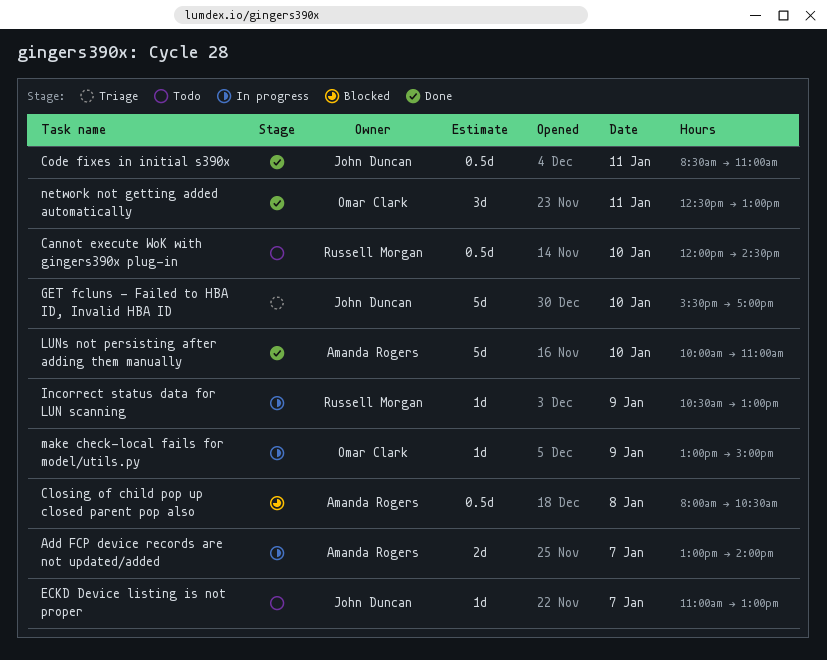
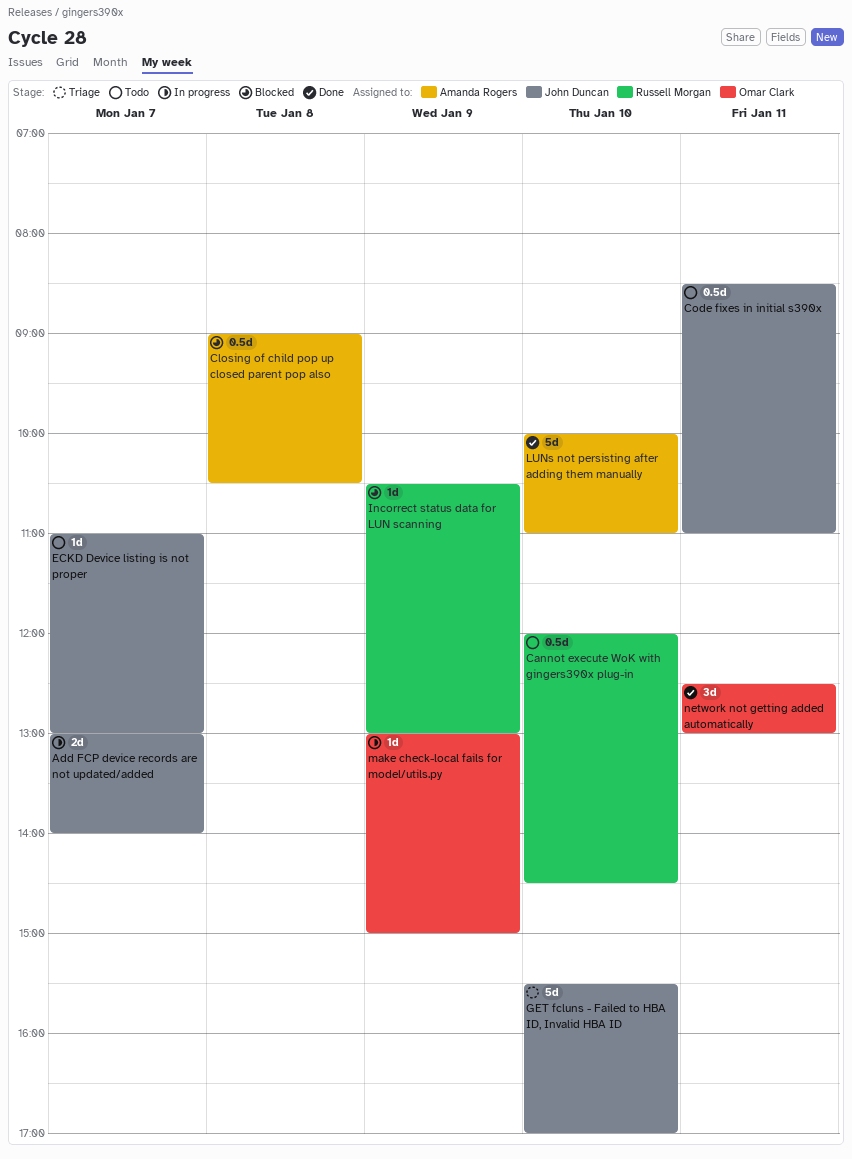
Add FCP device records are not updated/added, owner: Amanda Rogers -> John Duncan
Closing of child pop up closed parent pop also, begins: 08:00 -> 09:00
Code fixes in initial s390x, status: Done -> Todo
Incorrect status data for LUN scanning, status: In progress -> Blocked

